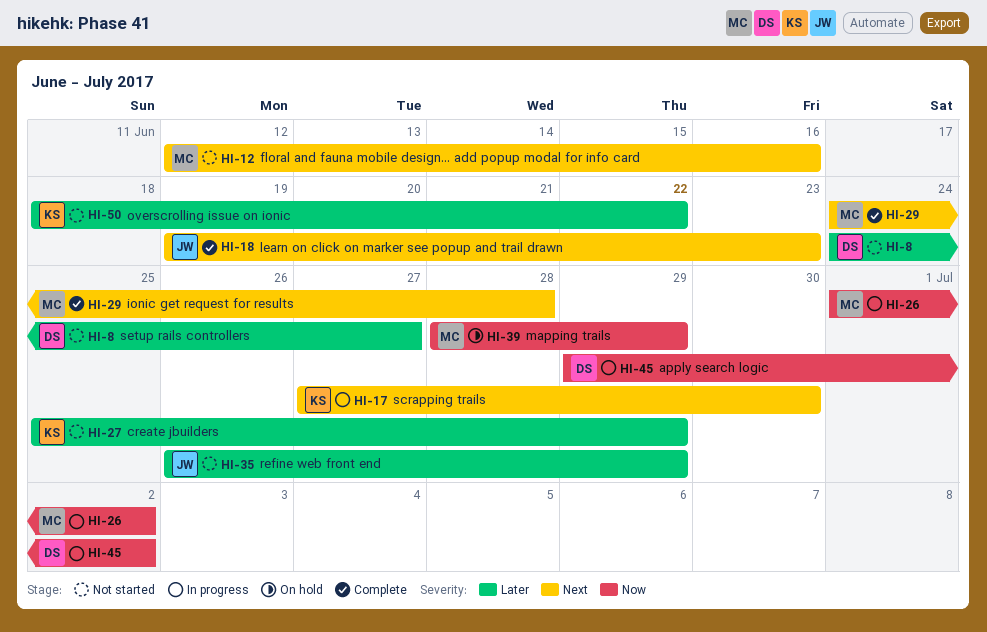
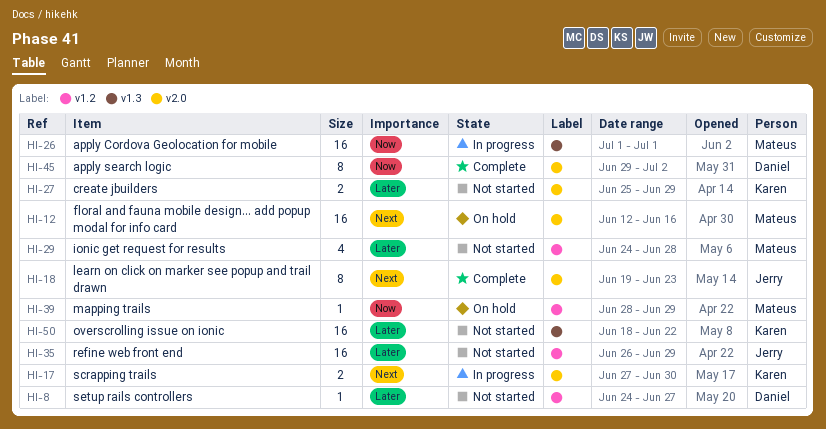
HI-12, status: Not started -> On hold
HI-26, due: Jul 2 -> Jul 1
HI-29, status: Complete -> Not started
HI-29, priority: Next -> Later
HI-45, status: In progress -> Complete

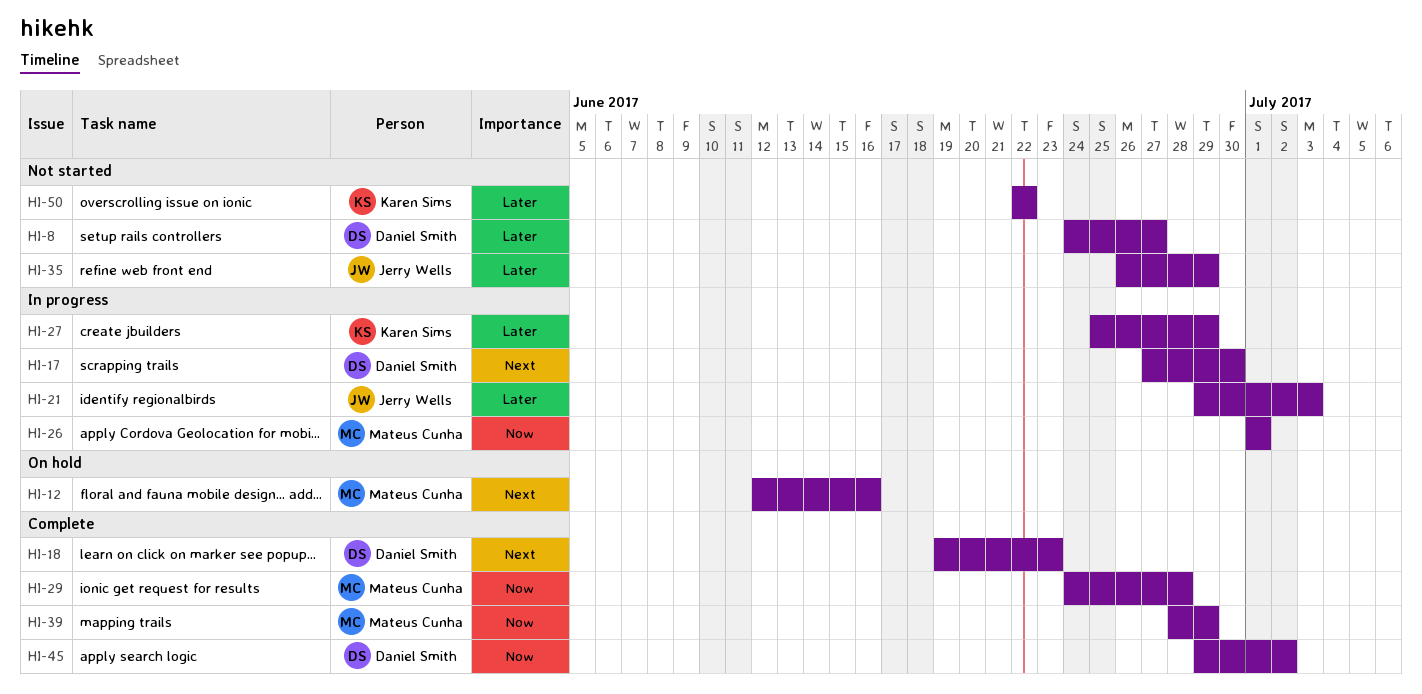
HI-17, owner: Karen Sims -> Daniel Smith
HI-18, owner: Jerry Wells -> Daniel Smith
HI-21: none -> present
HI-27, status: Not started -> In progress
HI-29, status: Not started -> Complete
HI-29, priority: Later -> Now
HI-39, status: On hold -> Complete
HI-50, start: Jun 18 -> Jun 22

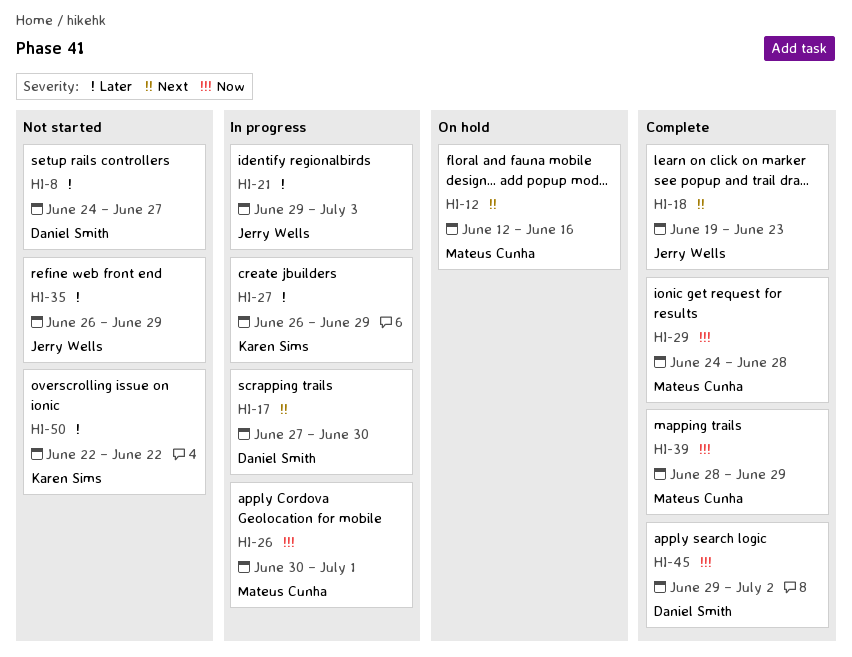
HI-18, owner: Daniel Smith -> Jerry Wells
HI-26, start: Jul 1 -> Jun 30
HI-27, start: Jun 25 -> Jun 26

